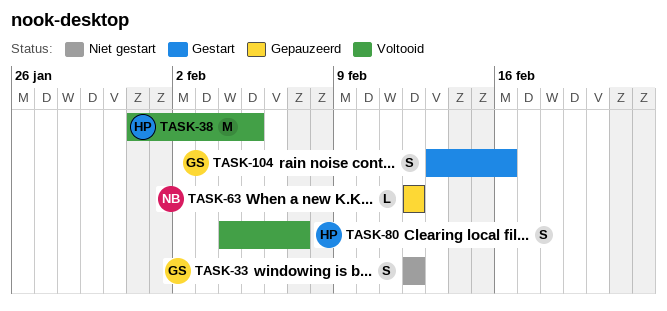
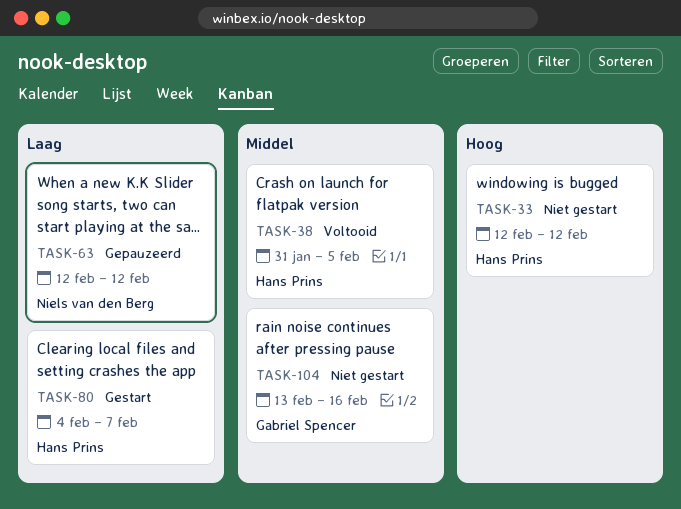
TASK-33, owner: Gabriel Spencer -> Hans Prins
TASK-80, status: Voltooid -> Gestart
TASK-104, status: Gestart -> Niet gestart

